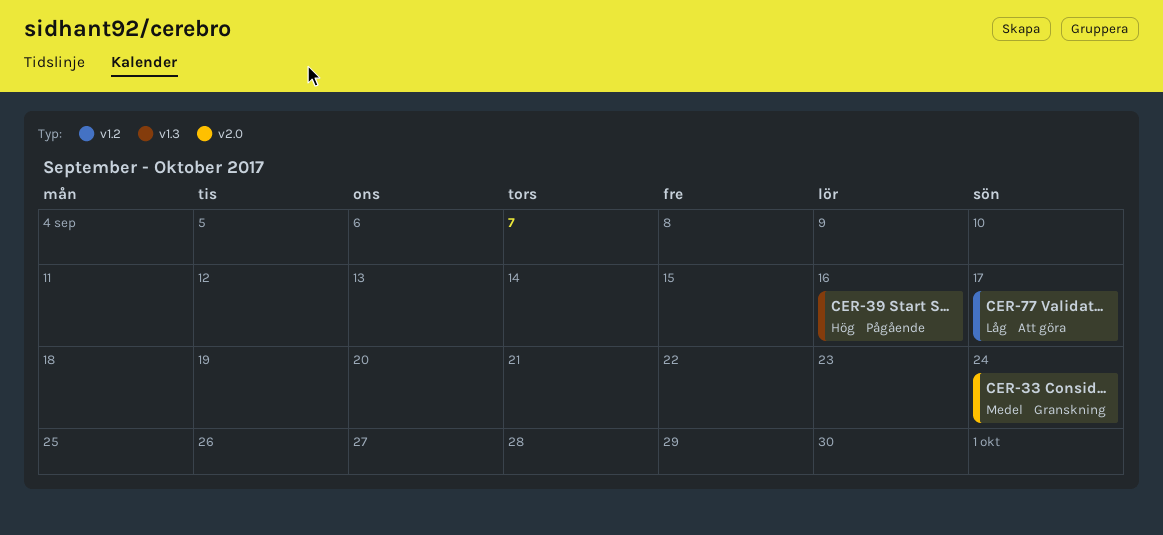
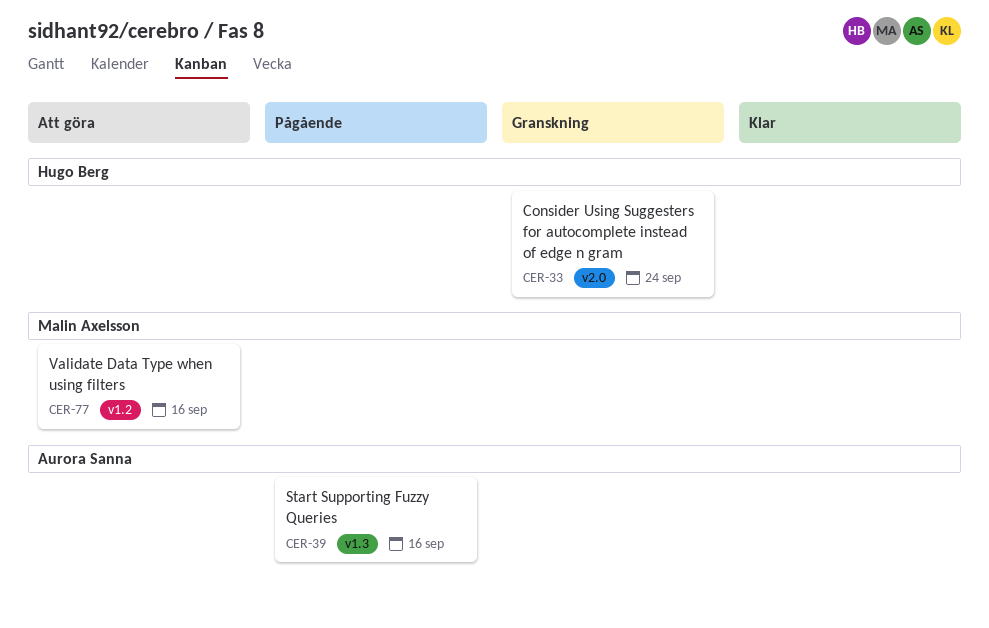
CER-77, due: Sep 17 -> Sep 16

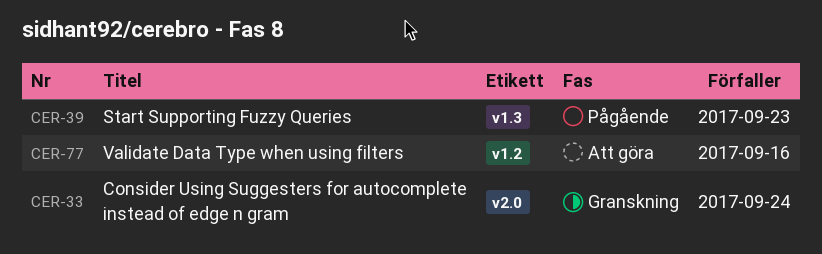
CER-39, due: Sep 16 -> Sep 23

